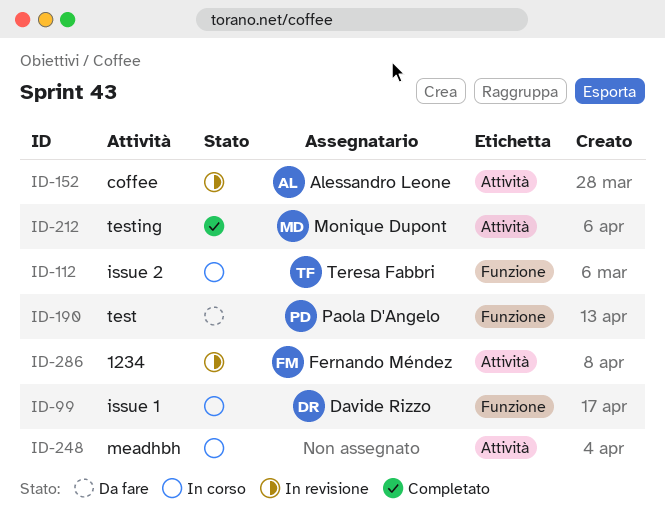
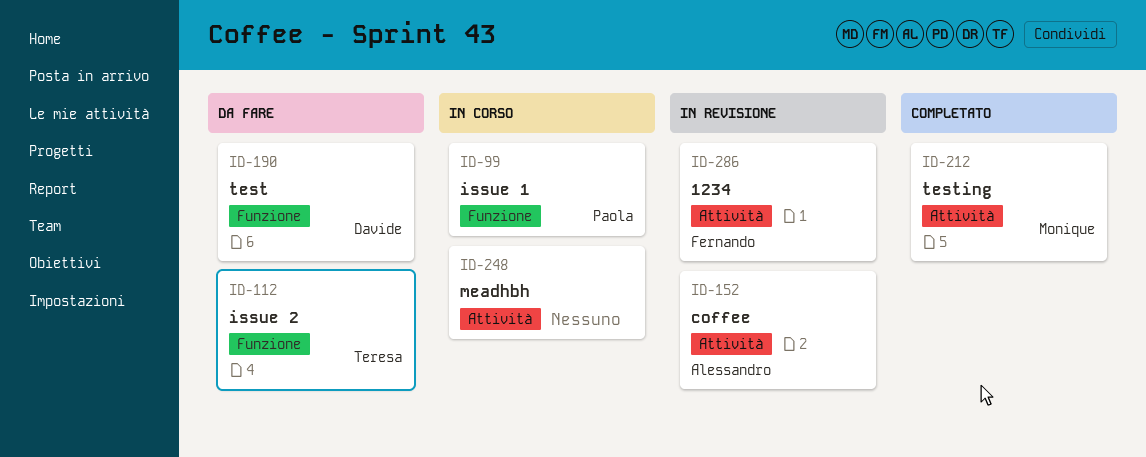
ID-99, owner: Davide Rizzo -> Paola D'Angelo
ID-112, status: In corso -> Da fare
ID-190, owner: Paola D'Angelo -> Davide Rizzo

